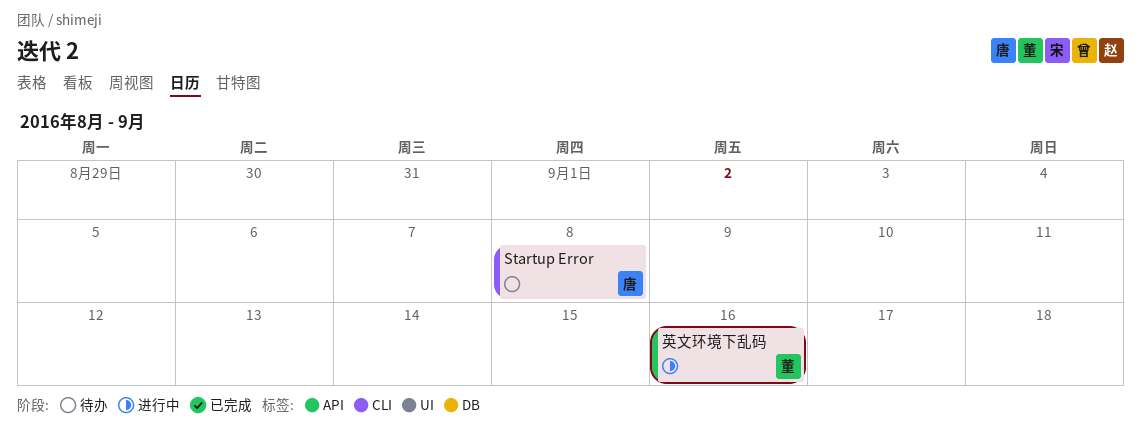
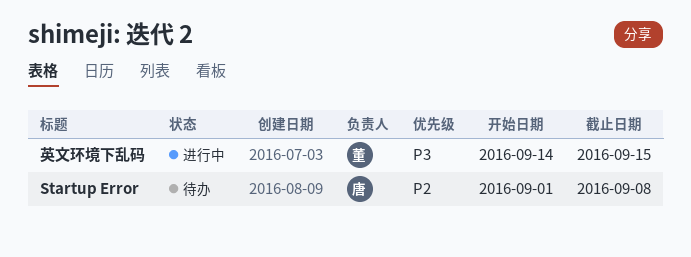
英文环境下乱码, due: Sep 16 -> Sep 15

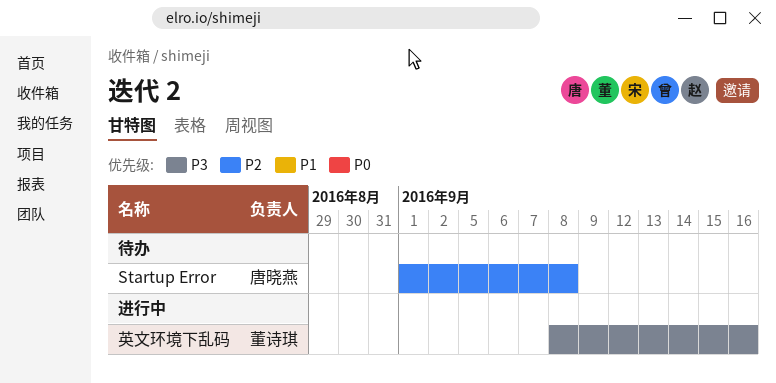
英文环境下乱码, start: Sep 14 -> Sep 8
英文环境下乱码, due: Sep 15 -> Sep 16

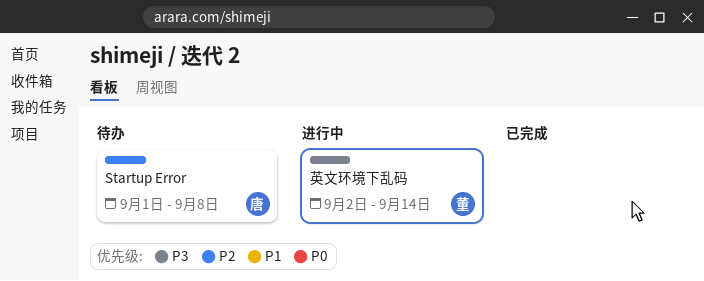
英文环境下乱码, start: Sep 8 -> Sep 2
英文环境下乱码, due: Sep 16 -> Sep 14

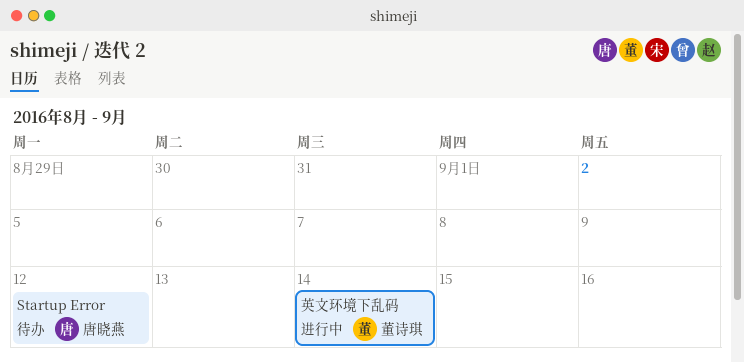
Startup Error, due: Sep 8 -> Sep 12

